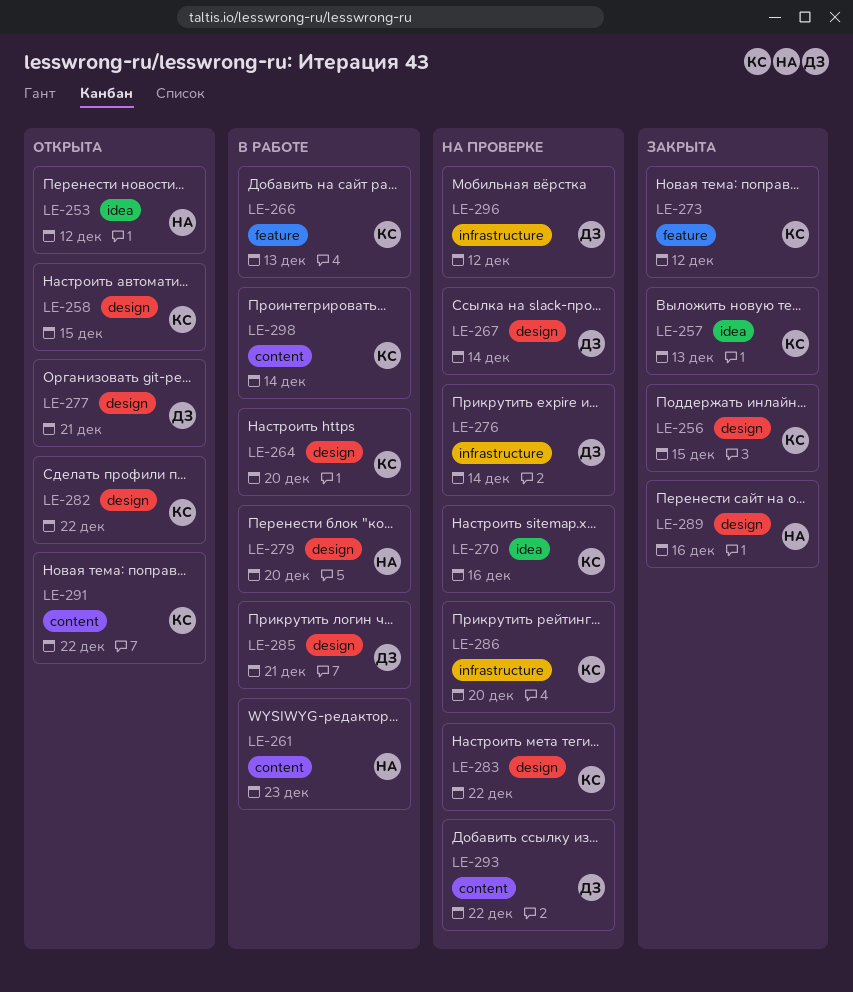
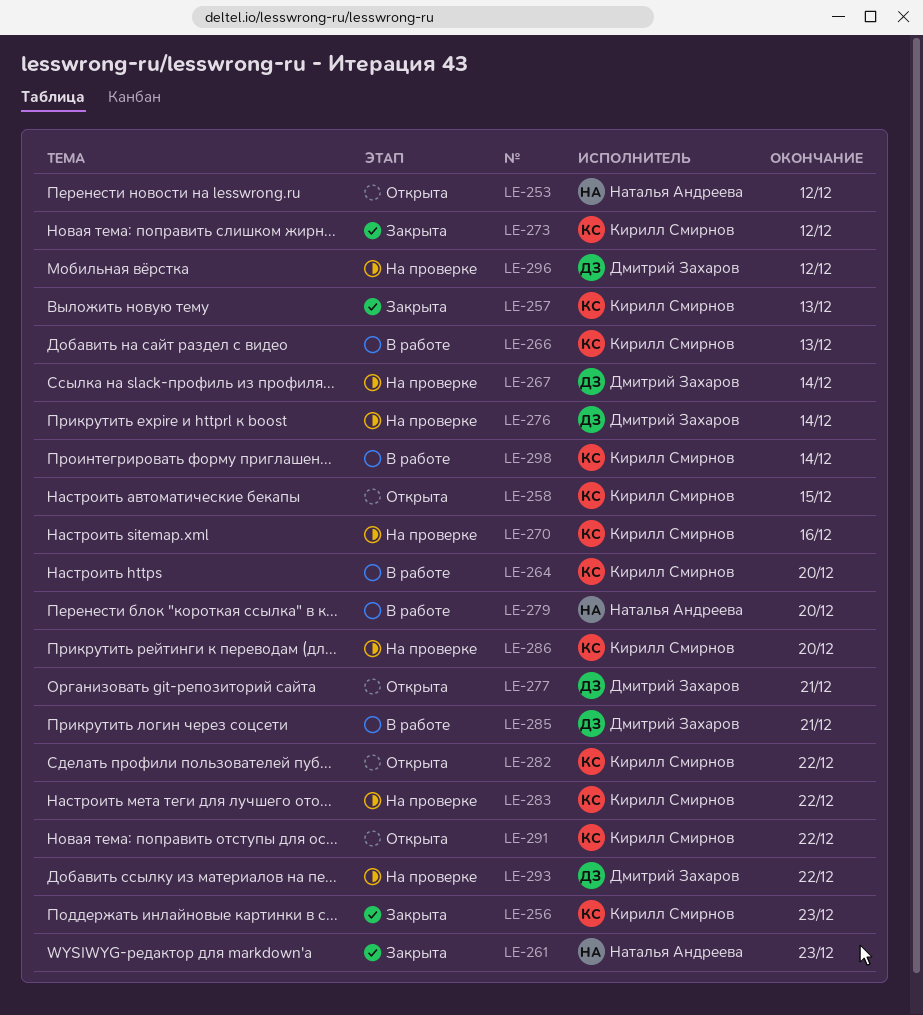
LE-256, due: Dec 15 -> Dec 23
LE-261, status: В работе -> Закрыта
LE-289: present -> none

